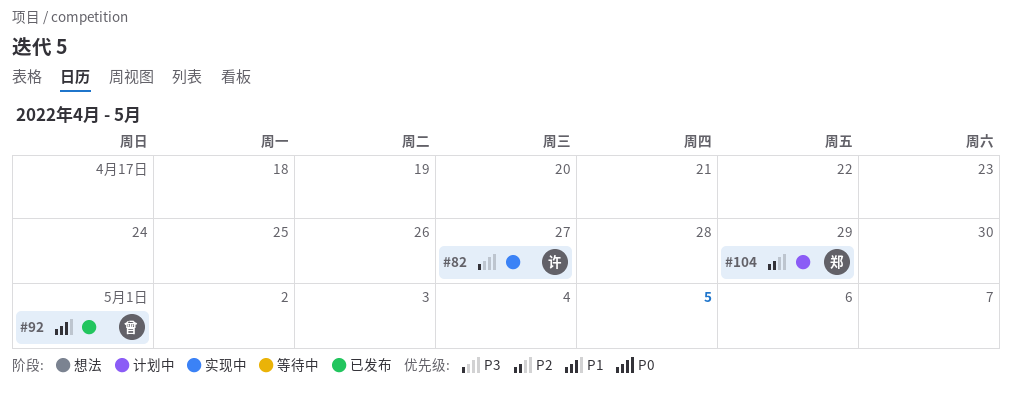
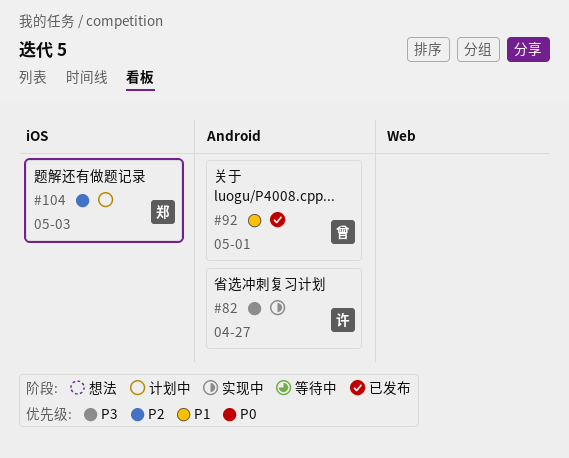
#104, due: Apr 29 -> May 3

